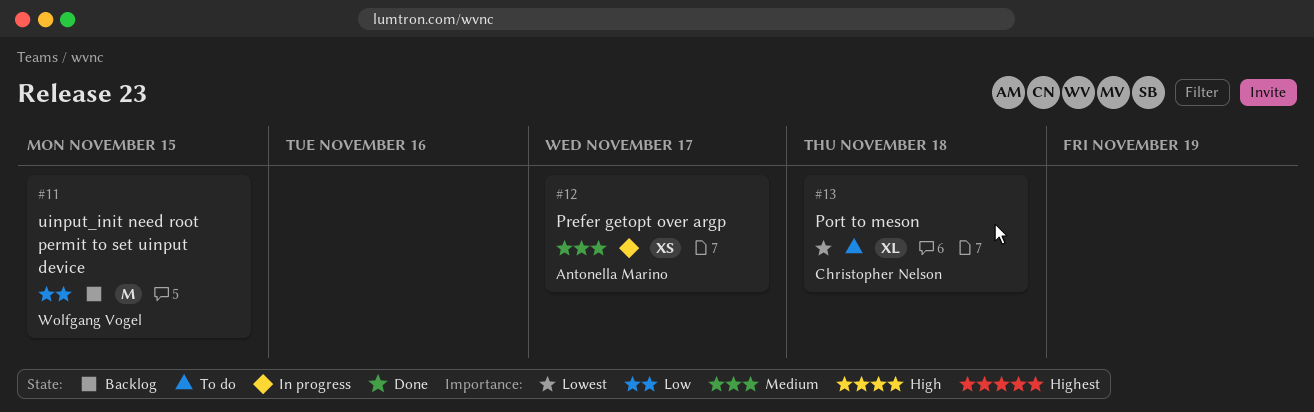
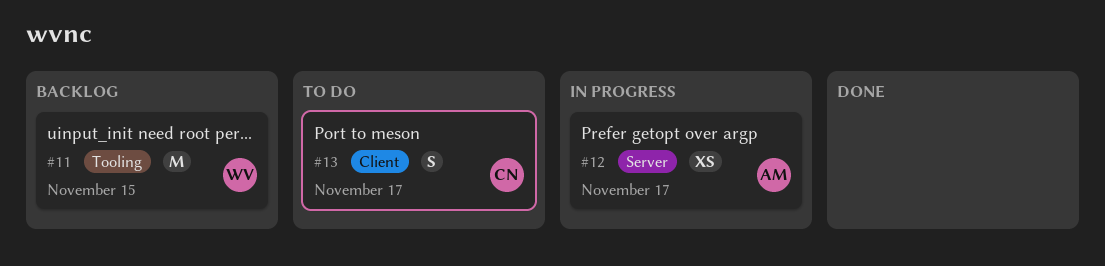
#13, estimate: XL -> S
#13, due: Nov 18 -> Nov 17

